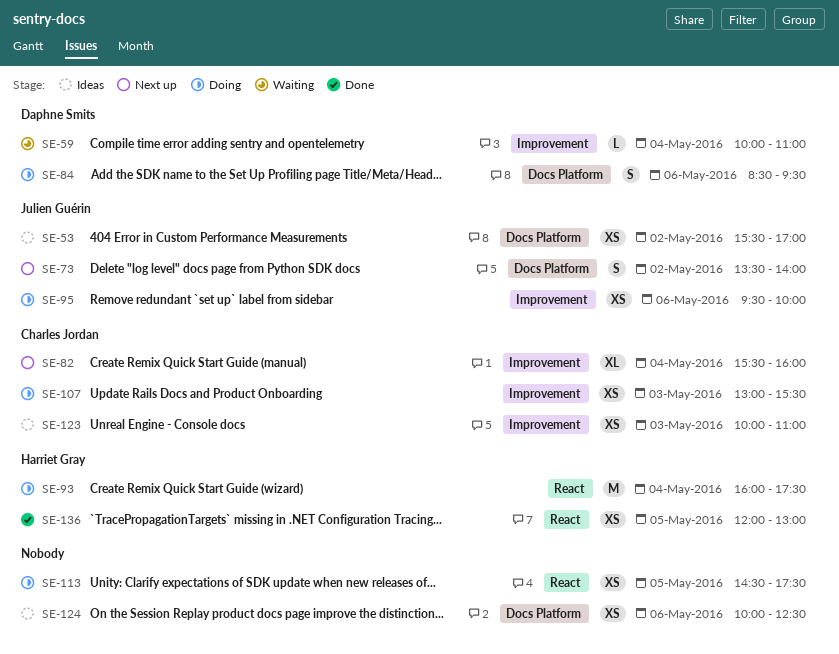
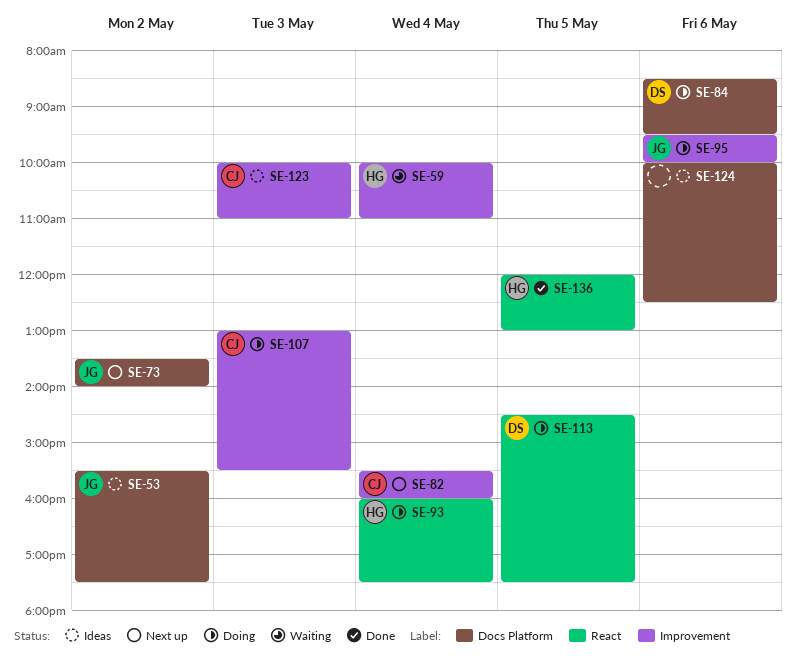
SE-53, ends: 17:00 -> 17:30
SE-59, owner: Daphne Smits -> Harriet Gray
SE-113, owner: none -> Daphne Smits

